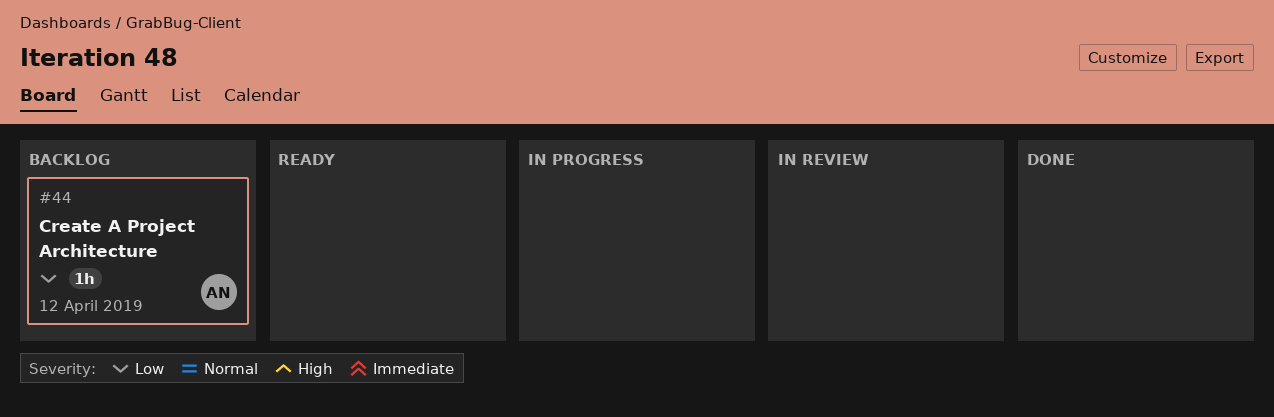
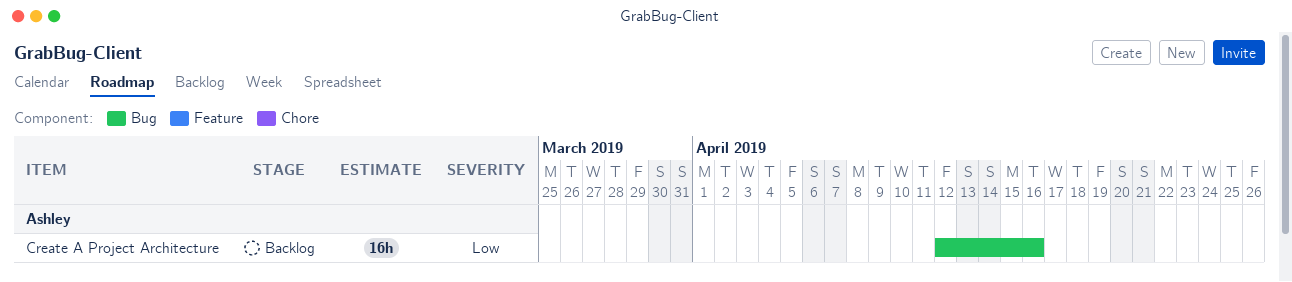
Create A Project Architecture, estimate: 1h -> 16h
Create A Project Architecture, due: Apr 12 -> Apr 16

